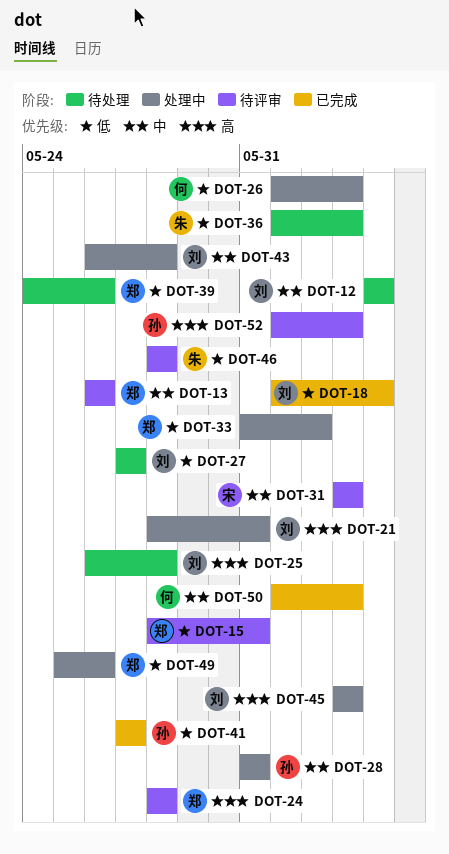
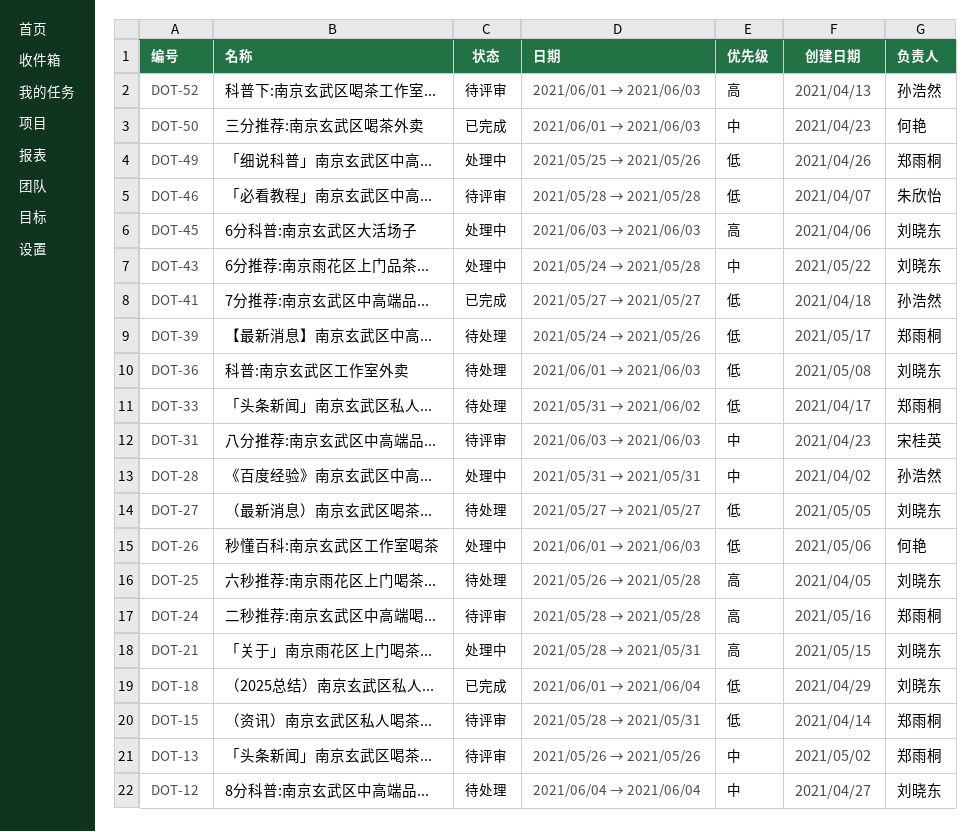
DOT-33, status: 处理中 -> 待处理
DOT-36, owner: 朱欣怡 -> 刘晓东
DOT-43, start: May 26 -> May 24

